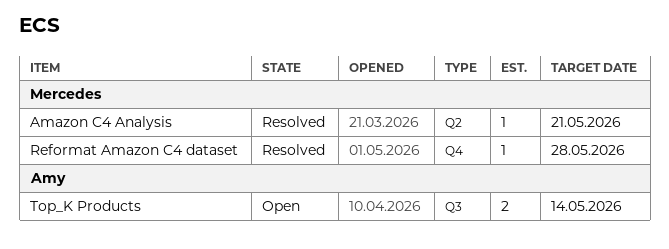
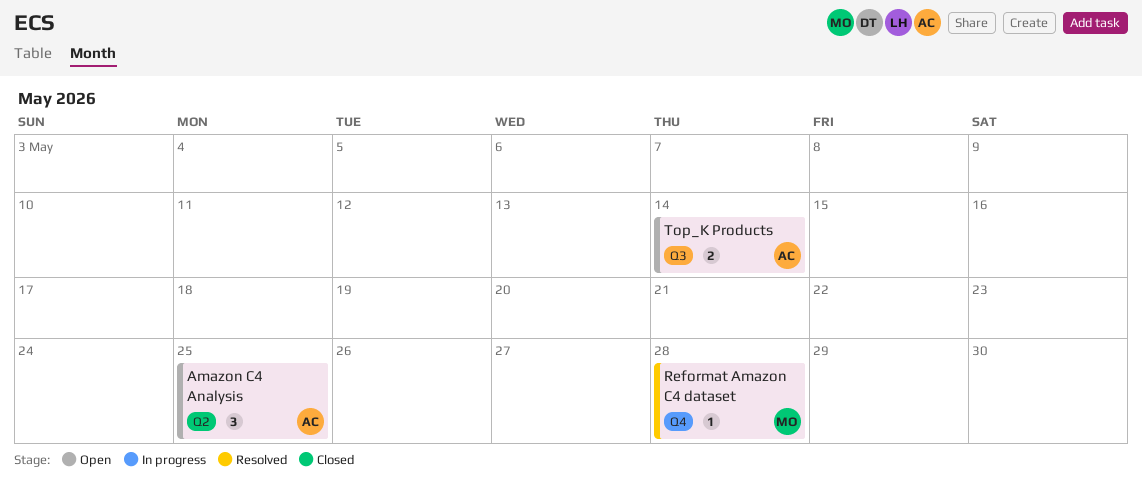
Amazon C4 Analysis, status: Resolved -> Open
Amazon C4 Analysis, owner: Mercedes -> Amy
Amazon C4 Analysis, estimate: 1 -> 3
Amazon C4 Analysis, due: May 21 -> May 25

